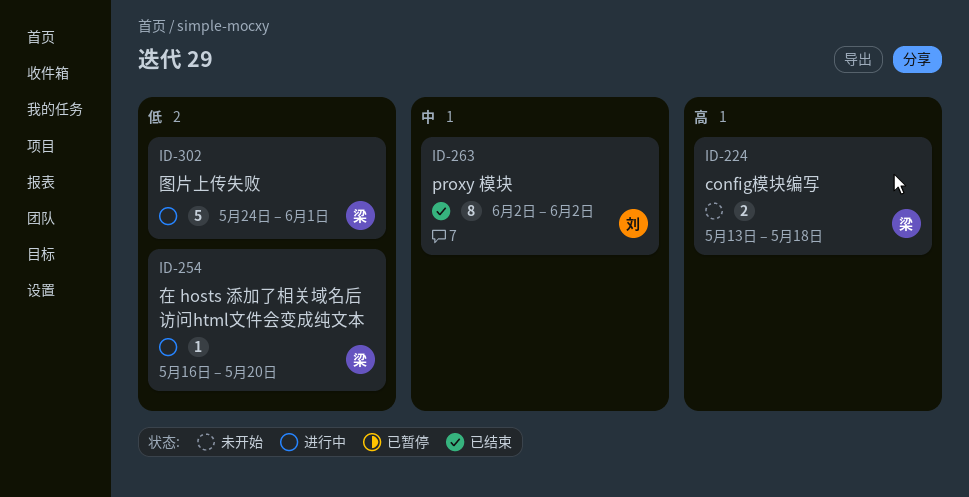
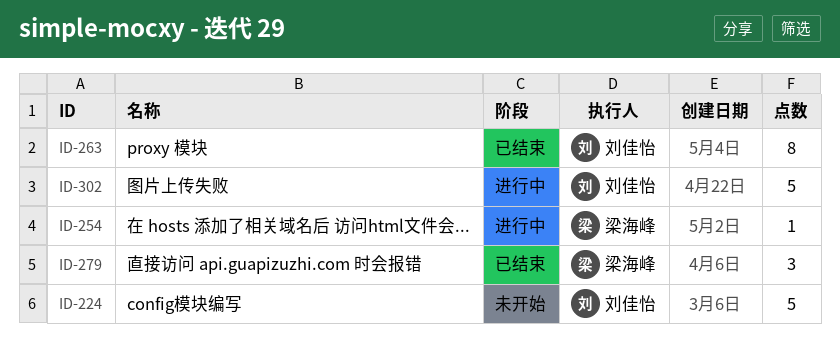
ID-224, owner: 梁海峰 -> 刘佳怡
ID-224, estimate: 2 -> 5
ID-279: none -> present
ID-302, owner: 梁海峰 -> 刘佳怡

